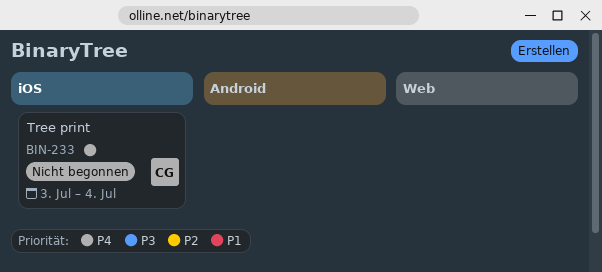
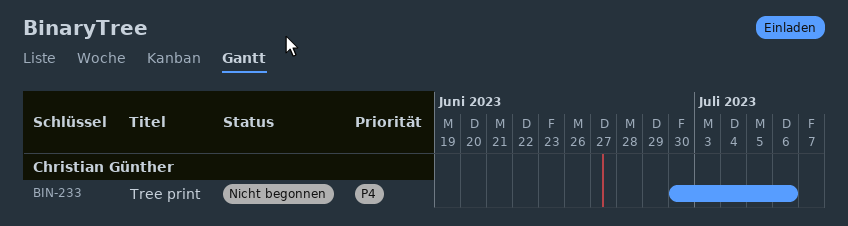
BIN-233, start: Jul 3 -> Jun 30
BIN-233, due: Jul 4 -> Jul 6

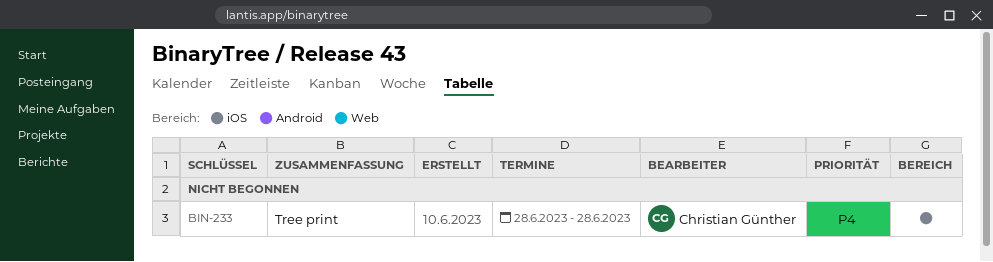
BIN-233, start: Jun 30 -> Jun 28
BIN-233, due: Jul 6 -> Jun 28

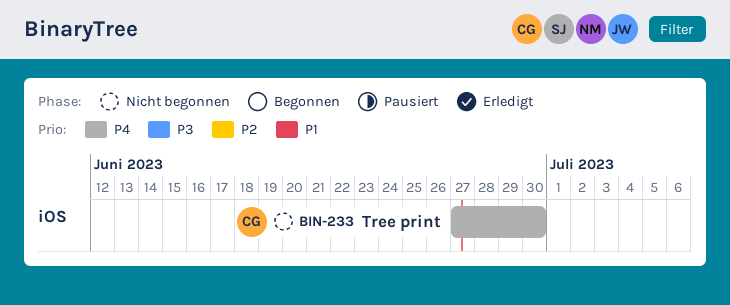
BIN-233, start: Jun 28 -> Jun 27
BIN-233, due: Jun 28 -> Jun 30

